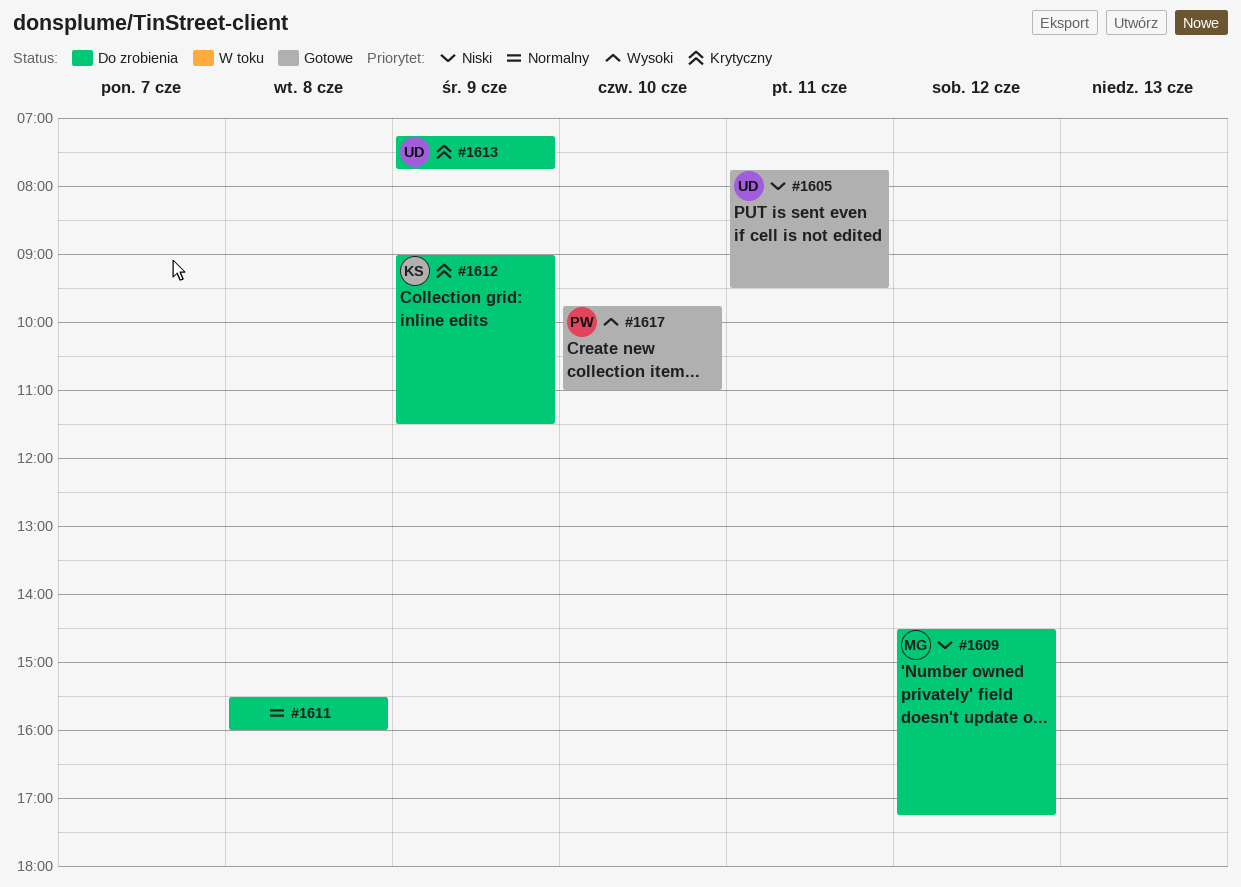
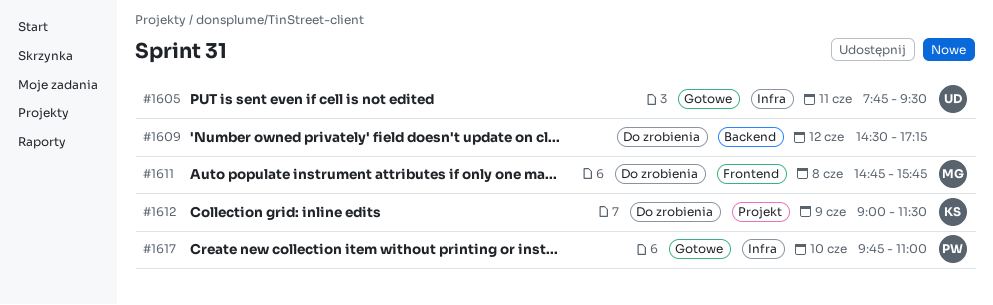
#1609, owner: MG -> none
#1611, owner: none -> MG
#1611, begins: 15:30 -> 14:45
#1611, ends: 16:00 -> 15:45
#1613: present -> none

